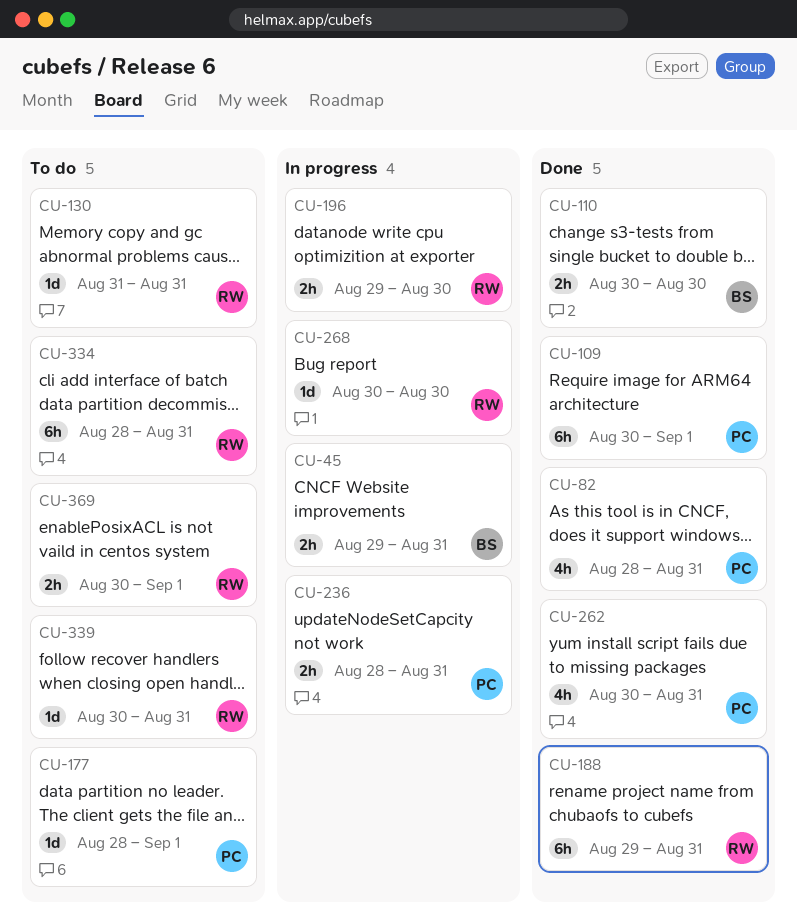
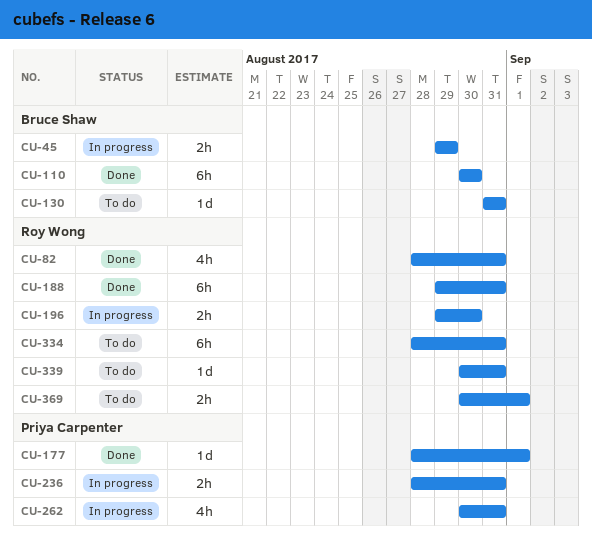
CU-45, due: Aug 31 -> Aug 29
CU-82, owner: Priya Carpenter -> Roy Wong
CU-109: present -> none
CU-110, estimate: 2h -> 6h
CU-130, owner: Roy Wong -> Bruce Shaw
CU-177, status: To do -> Done
CU-262, status: Done -> In progress
CU-268: present -> none

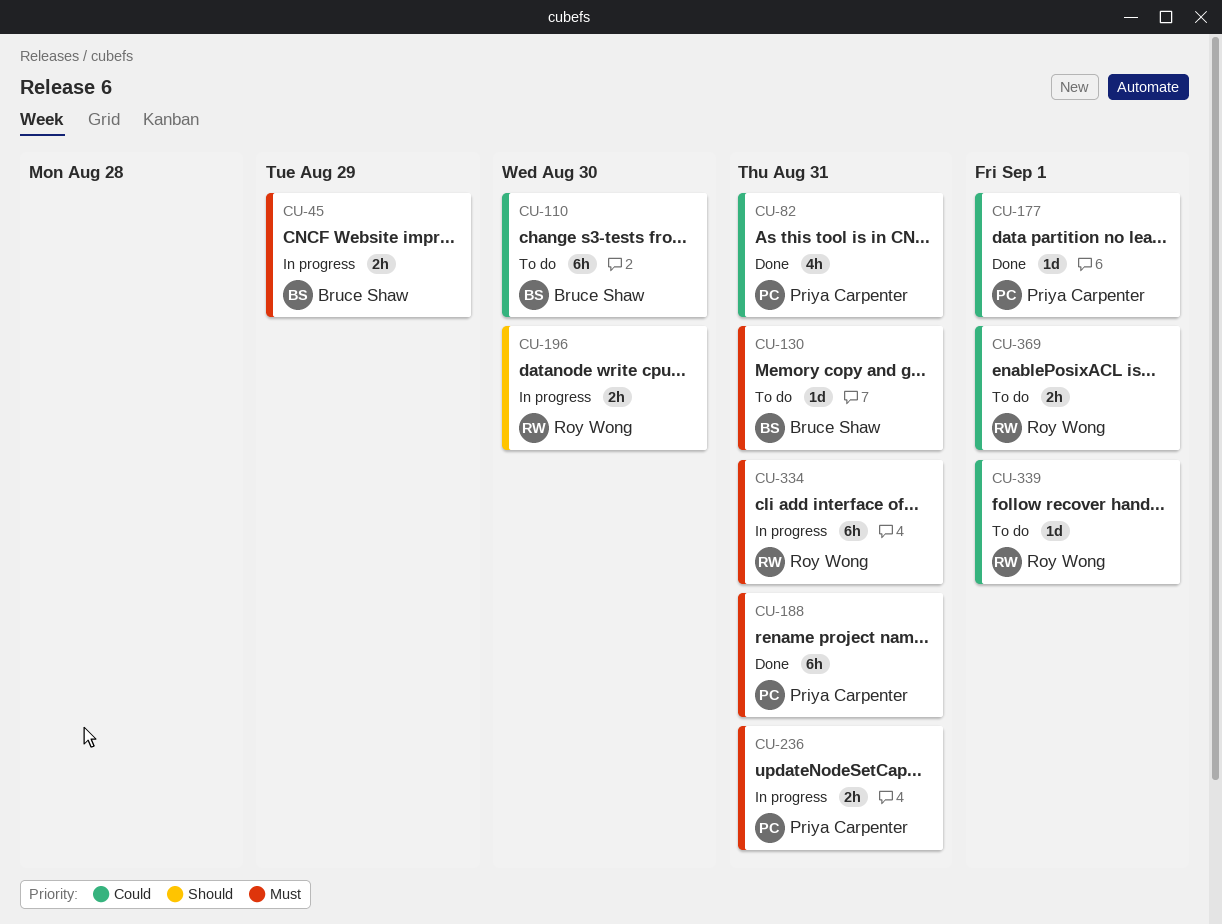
CU-82, owner: Roy Wong -> Priya Carpenter
CU-110, status: Done -> To do
CU-188, owner: Roy Wong -> Priya Carpenter
CU-262: present -> none
CU-334, status: To do -> In progress
CU-339, due: Aug 31 -> Sep 1

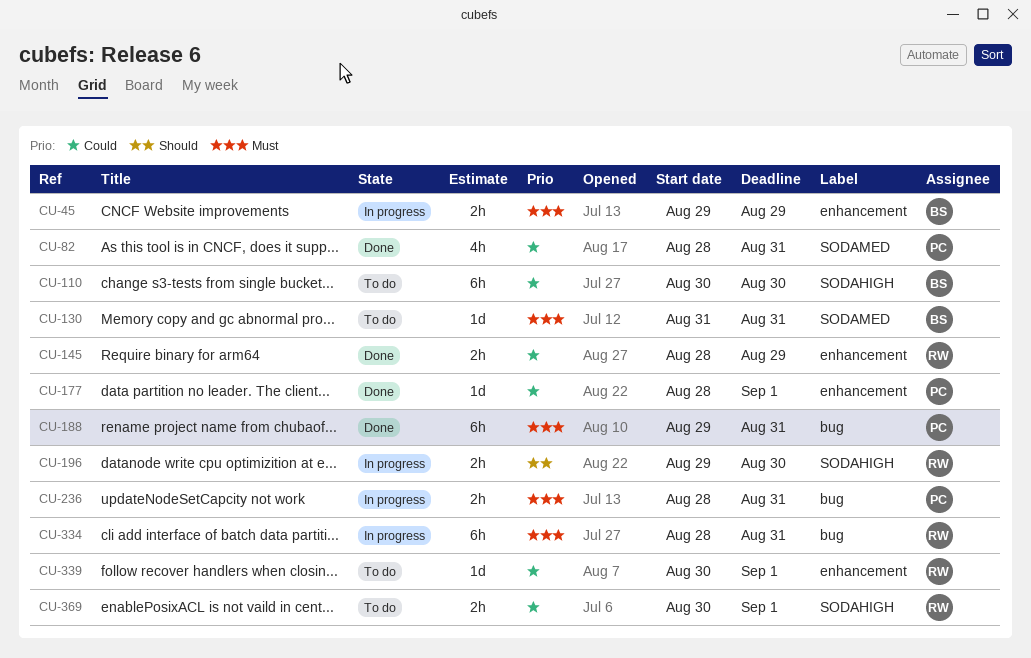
CU-145: none -> present

